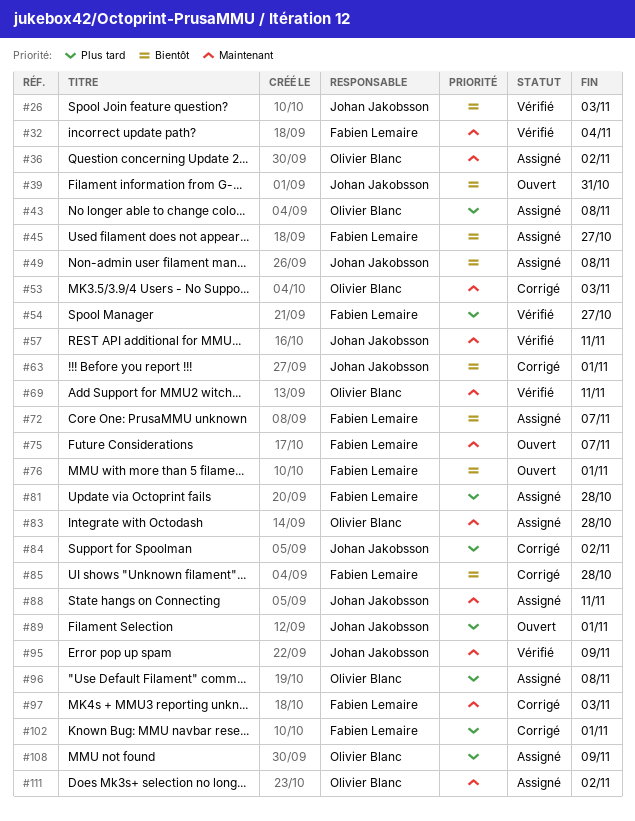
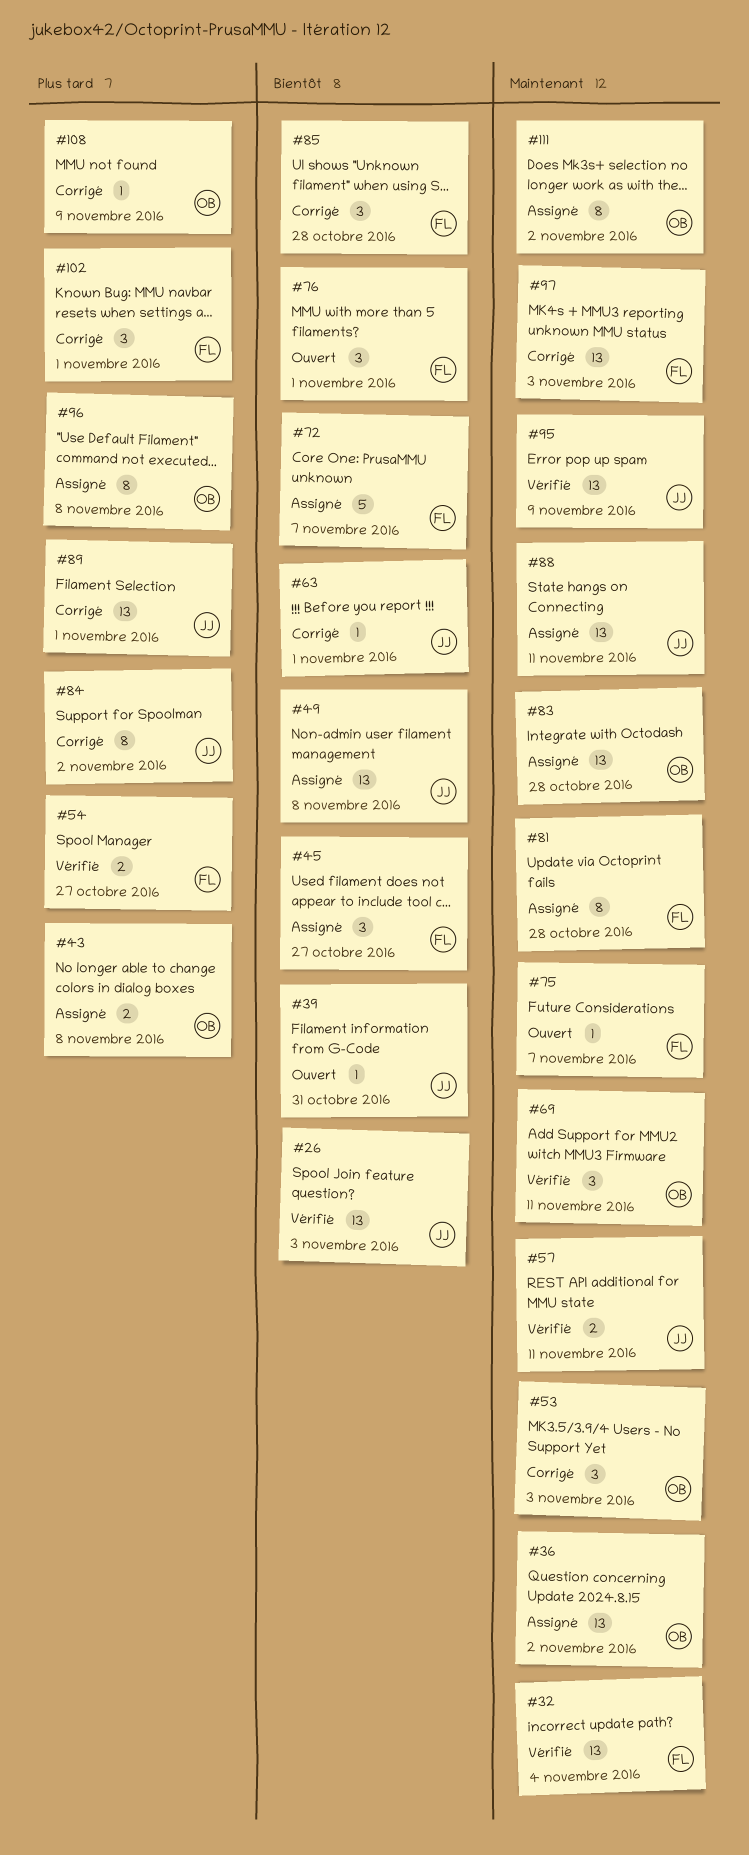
#81, priority: Plus tard -> Maintenant
#89, status: Ouvert -> Corrigé
#108, status: Assigné -> Corrigé

